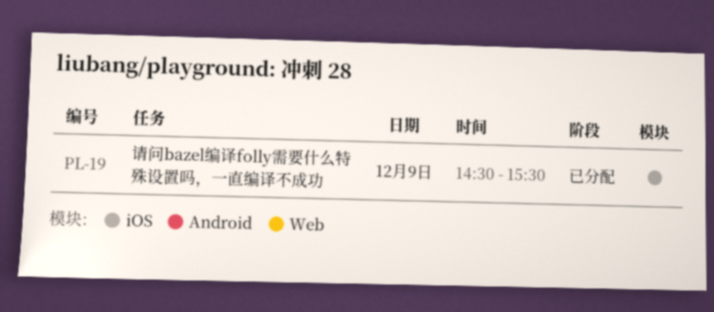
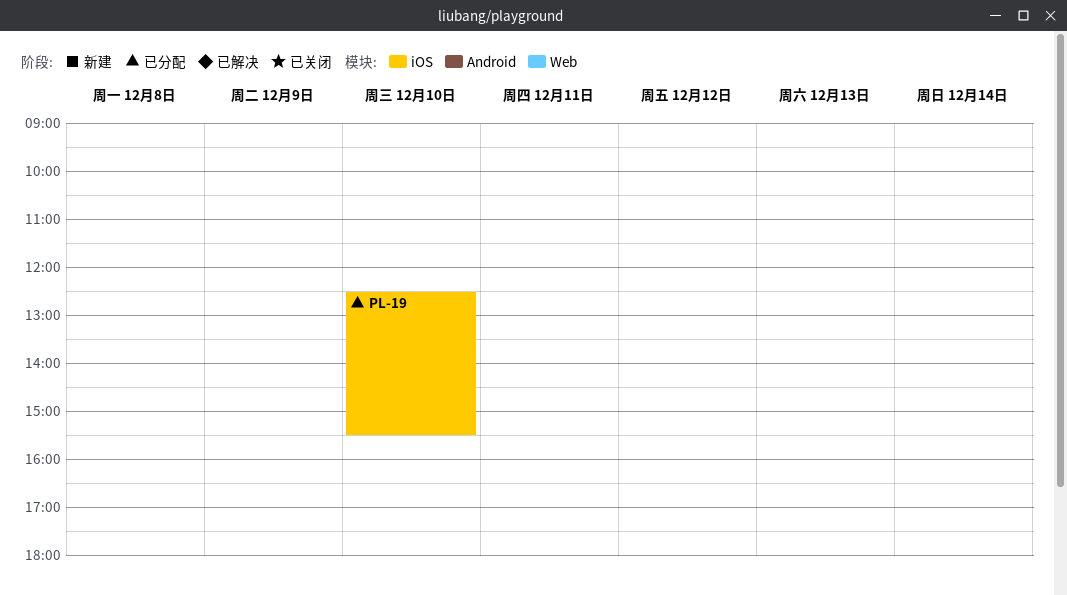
PL-19, day: Dec 9 -> Dec 10
PL-19, begins: 14:30 -> 12:30

